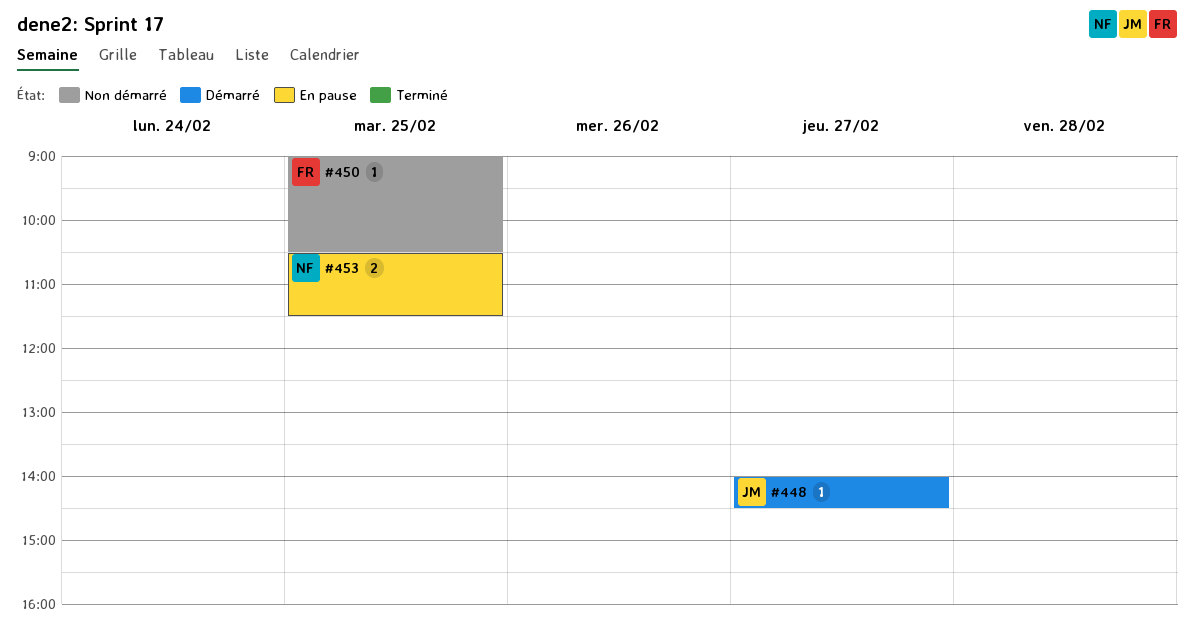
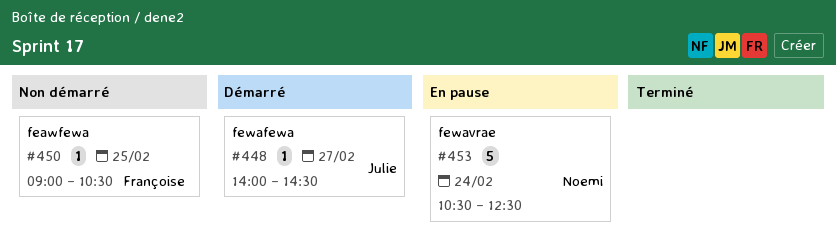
#453, estimate: 2 -> 5
#453, day: Feb 25 -> Feb 24
#453, ends: 11:30 -> 12:30

